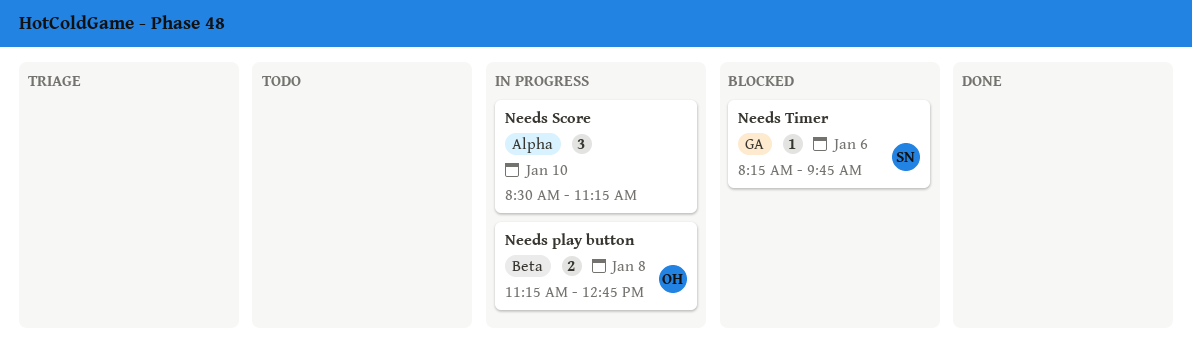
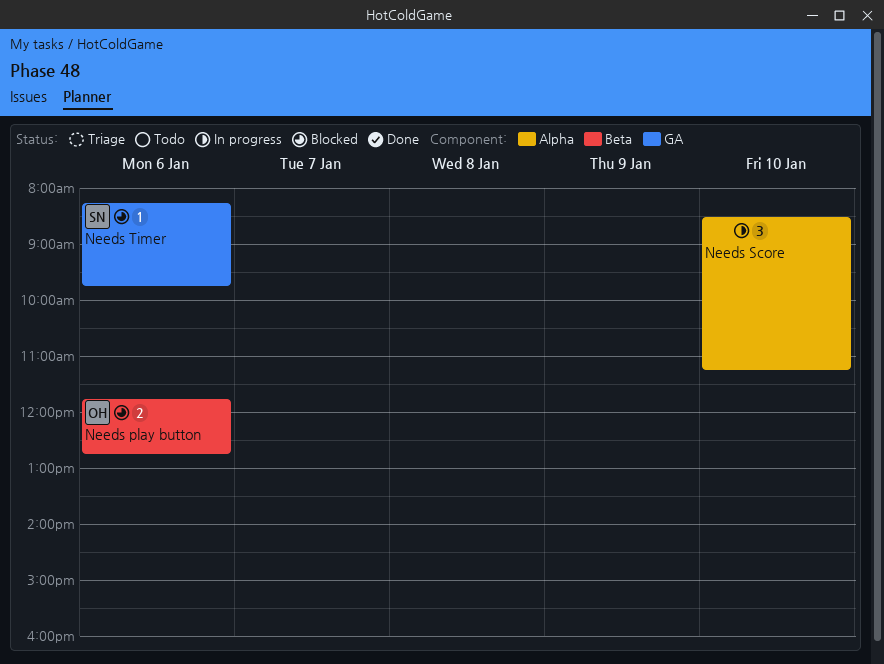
Needs play button, status: In progress -> Blocked
Needs play button, day: Jan 8 -> Jan 6
Needs play button, begins: 11:15 -> 11:45

